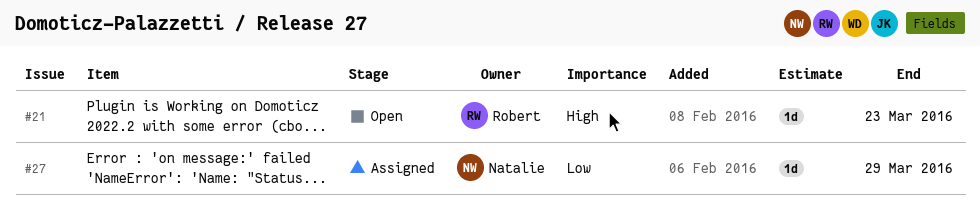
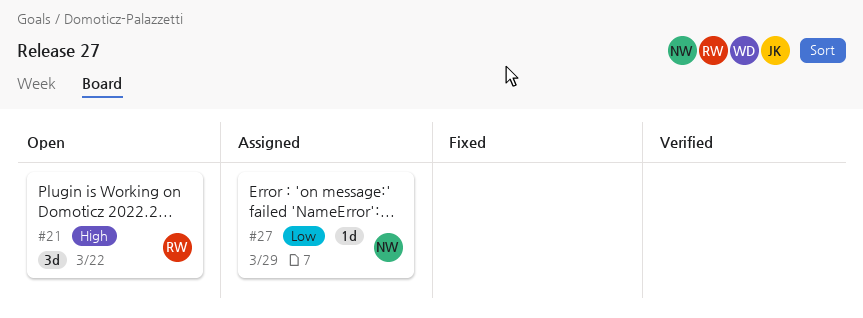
#21, estimate: 1d -> 3d
#21, due: Mar 23 -> Mar 22

